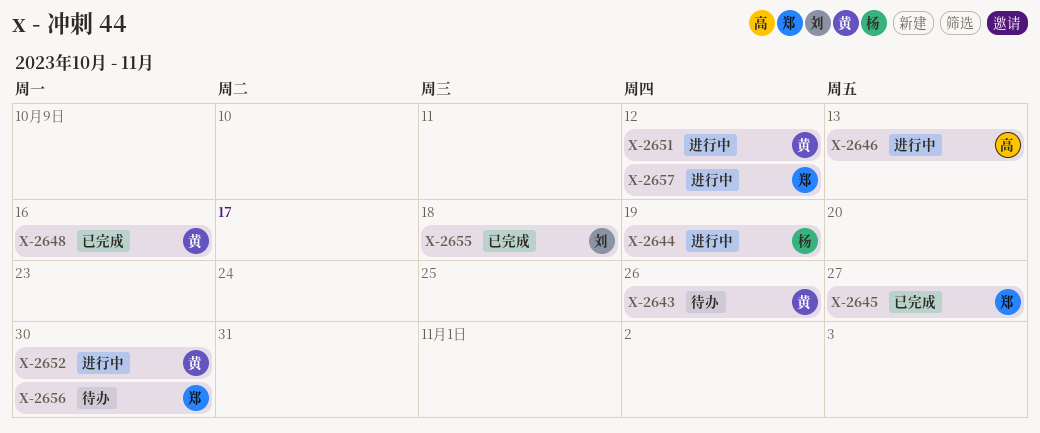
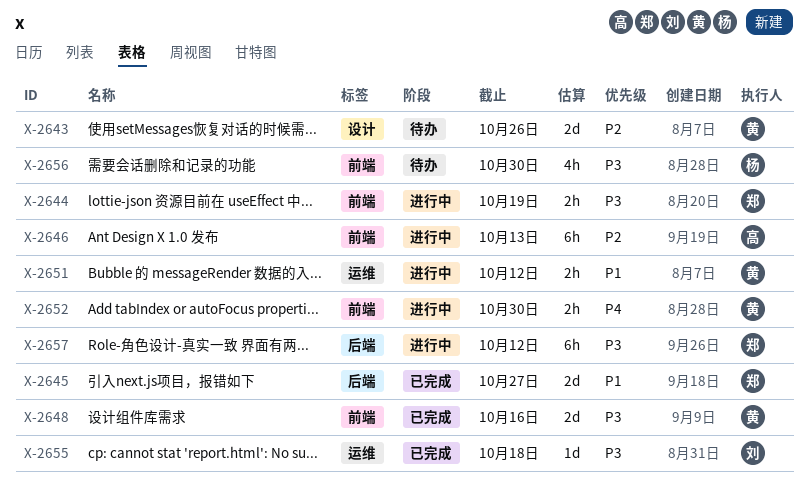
X-2644, owner: 杨 -> 郑
X-2656, owner: 郑 -> 杨

